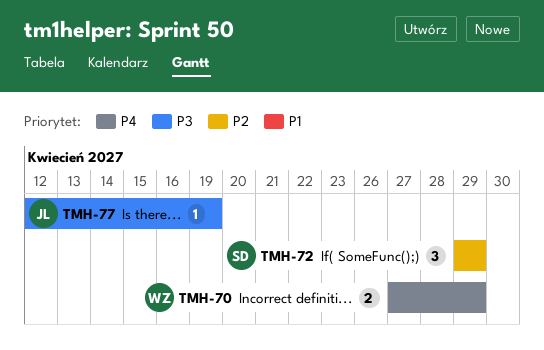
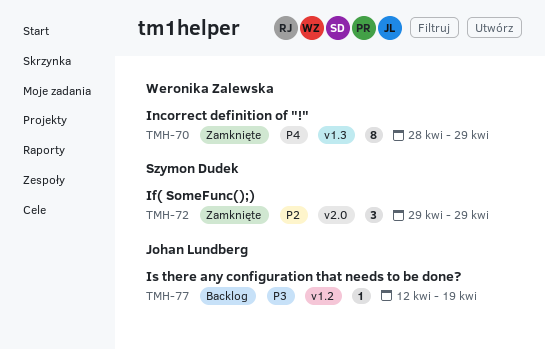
TMH-70, estimate: 2 -> 8
TMH-70, start: Apr 27 -> Apr 28

